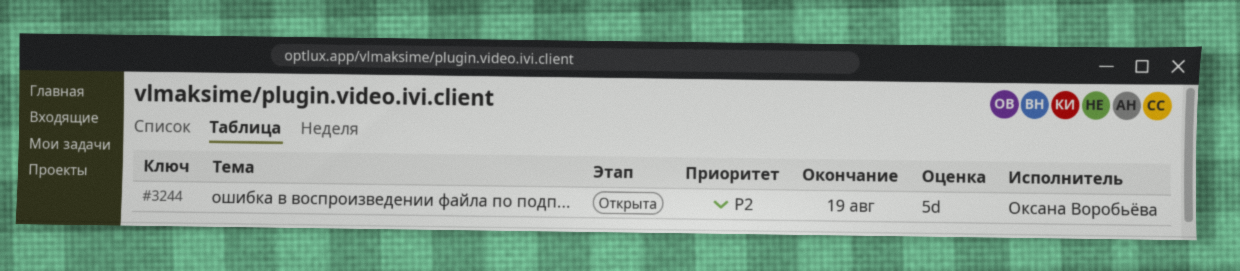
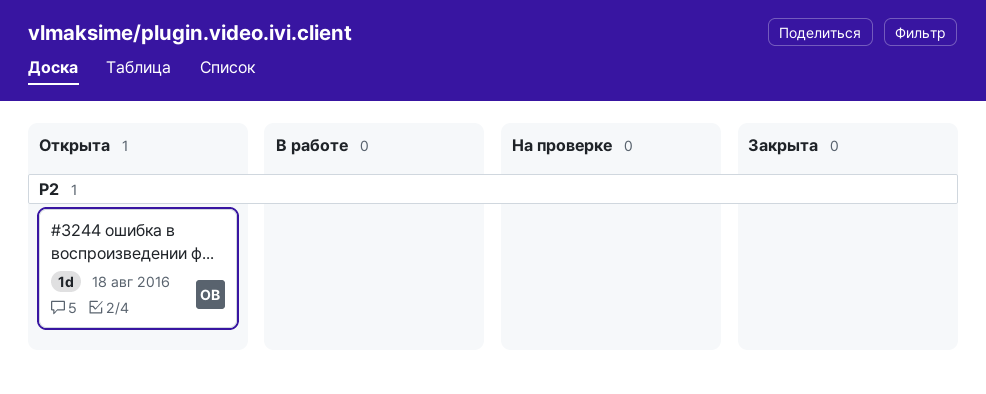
#3244, estimate: 5d -> 1d
#3244, due: Aug 19 -> Aug 18

